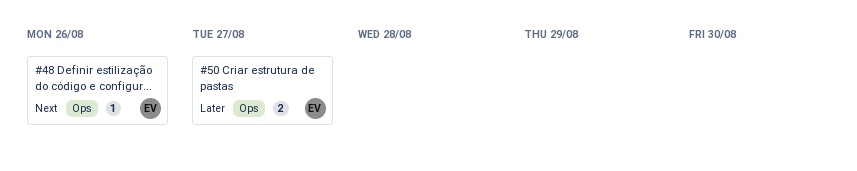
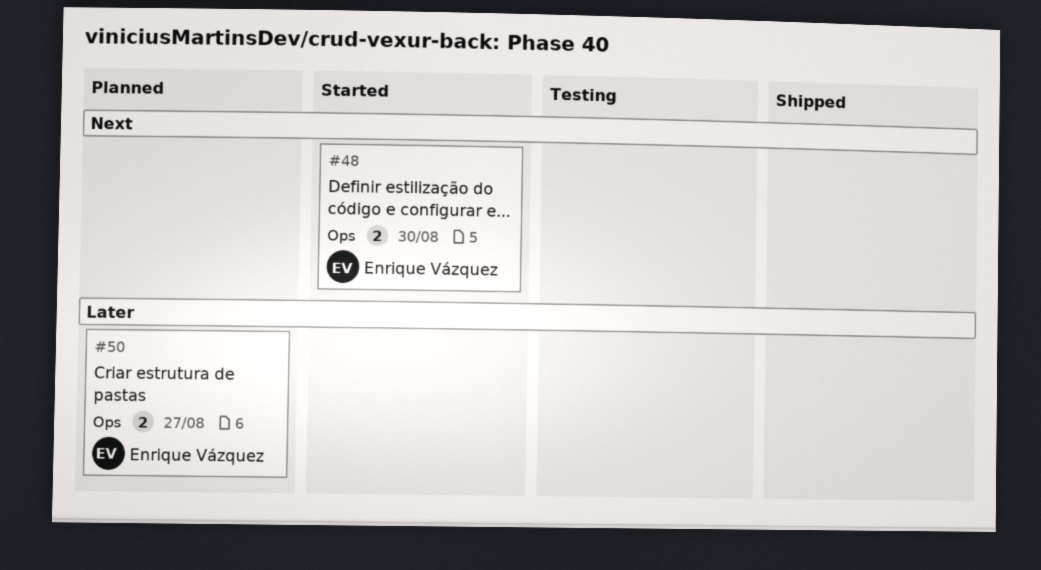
#48, estimate: 1 -> 2
#48, due: Aug 26 -> Aug 30

